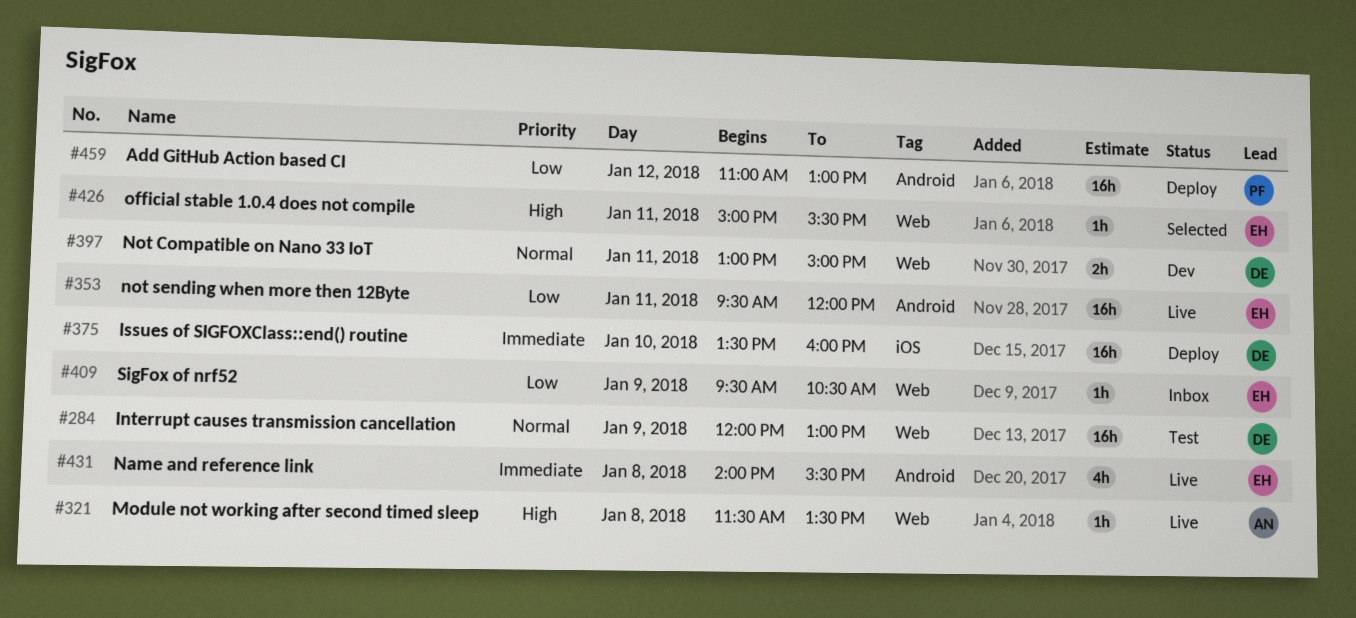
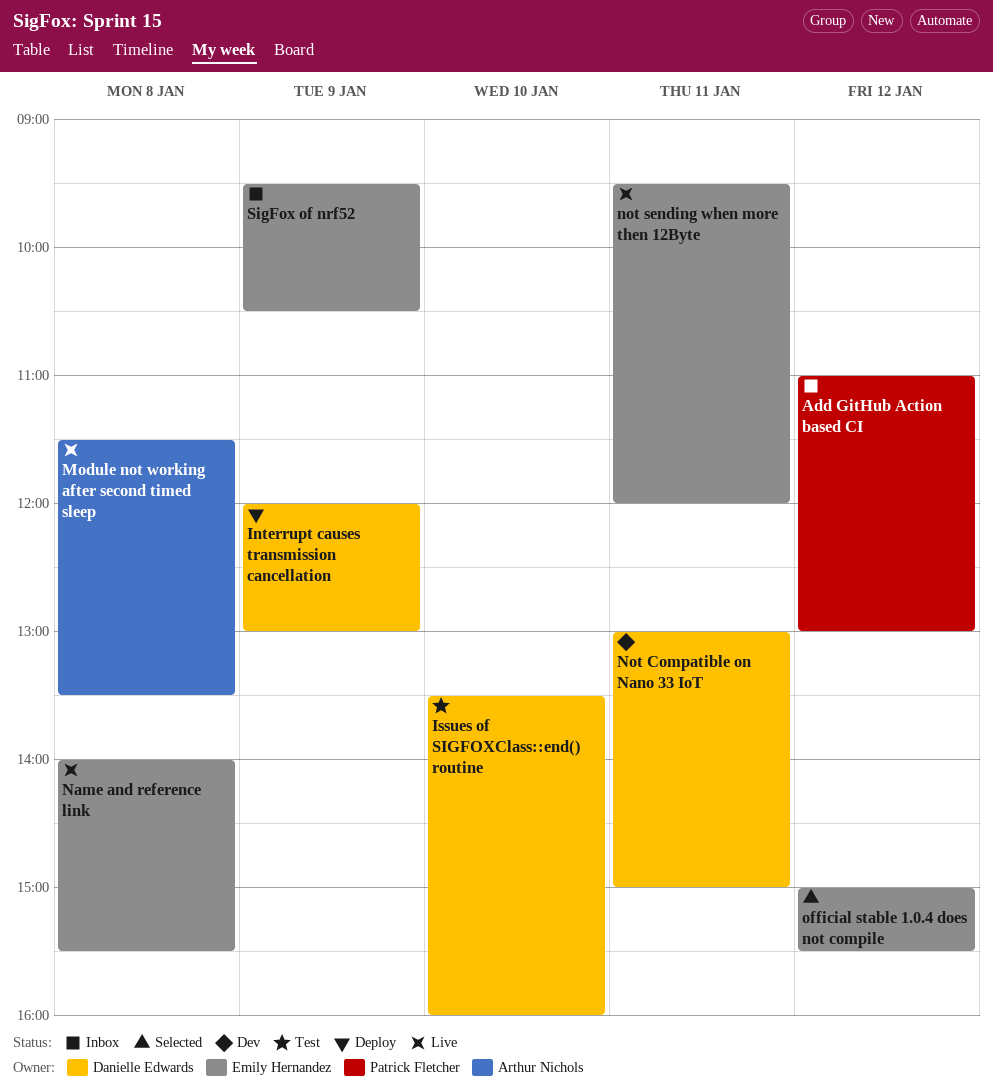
Add GitHub Action based CI, status: Deploy -> Inbox
Interrupt causes transmission cancellation, status: Test -> Deploy
Issues of SIGFOXClass::end() routine, status: Deploy -> Test
official stable 1.0.4 does not compile, day: Jan 11 -> Jan 12

